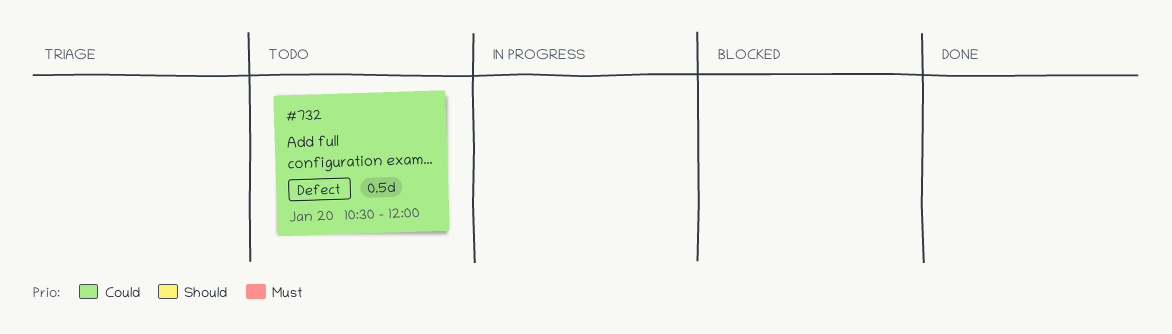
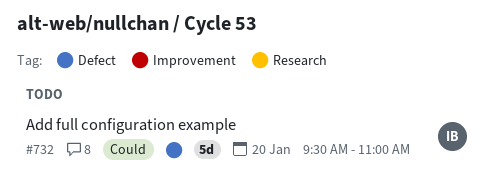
#732, estimate: 0.5d -> 5d
#732, begins: 10:30 -> 09:30
#732, ends: 12:00 -> 11:00

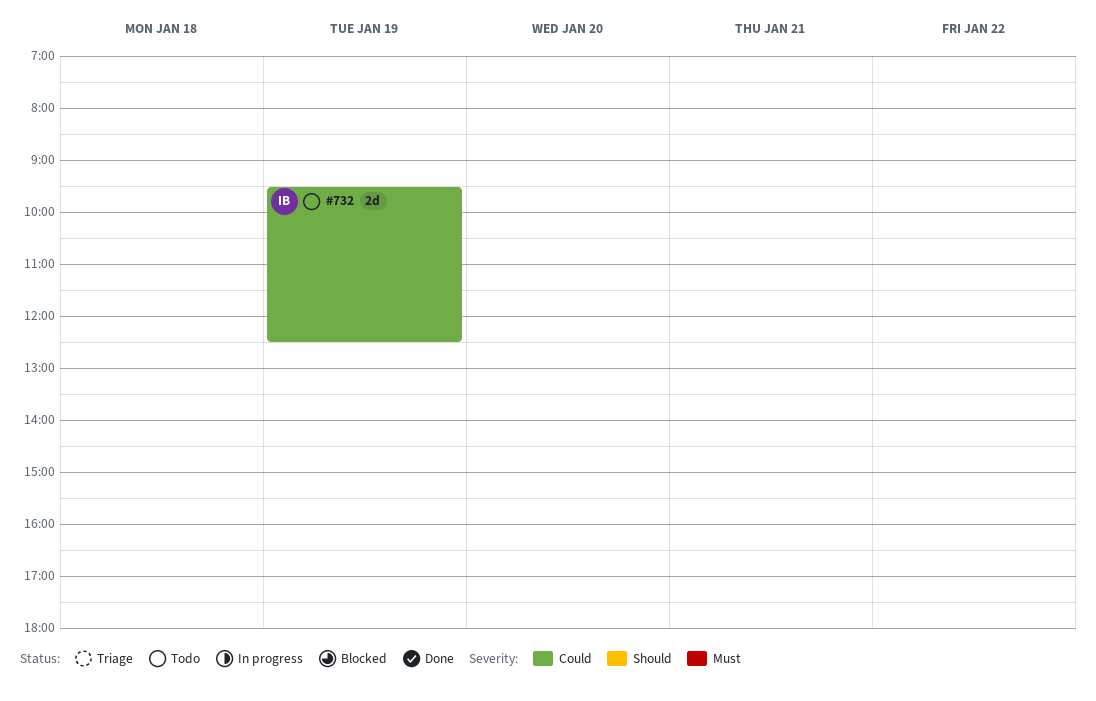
#732, estimate: 5d -> 2d
#732, day: Jan 20 -> Jan 19
#732, ends: 11:00 -> 12:30

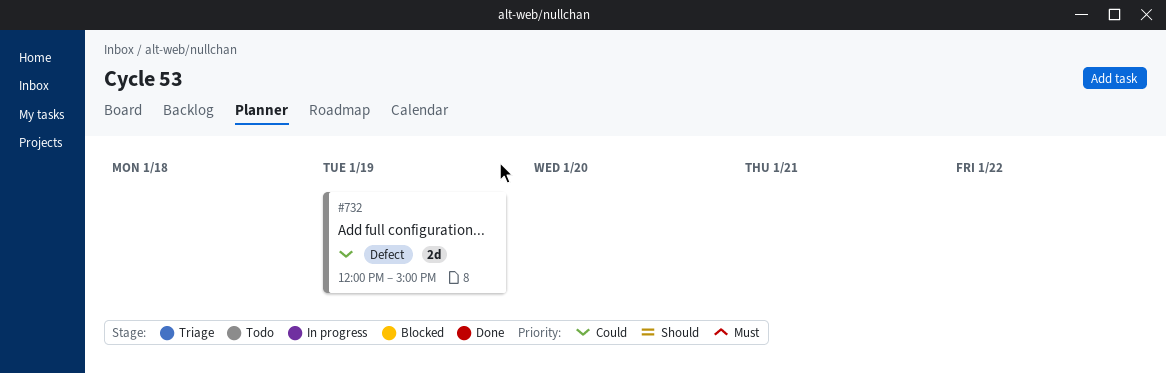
#732, begins: 09:30 -> 12:00
#732, ends: 12:30 -> 15:00

